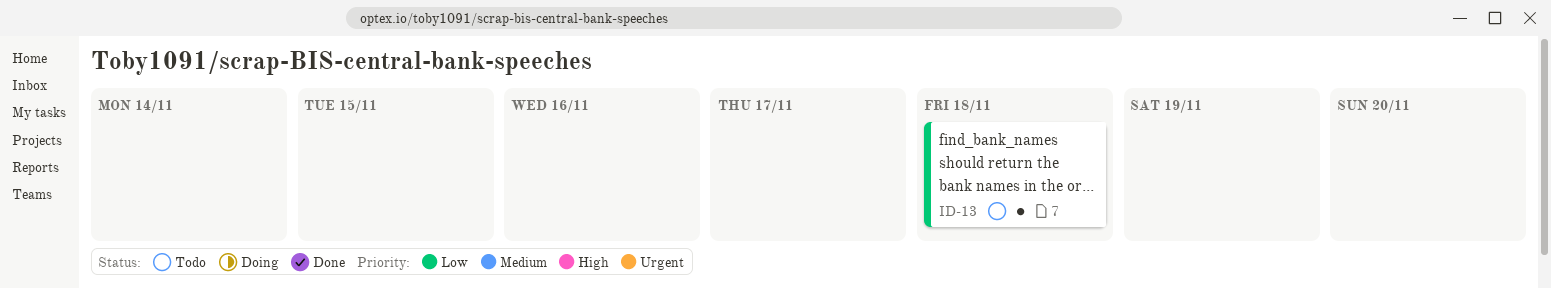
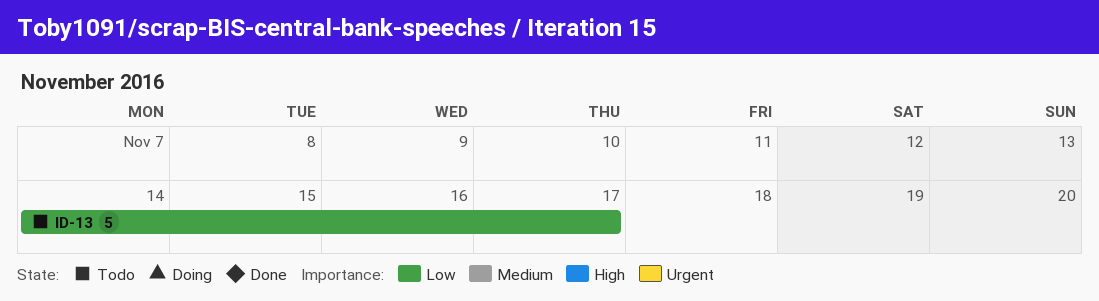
ID-13, estimate: 1 -> 5
ID-13, due: Nov 18 -> Nov 17

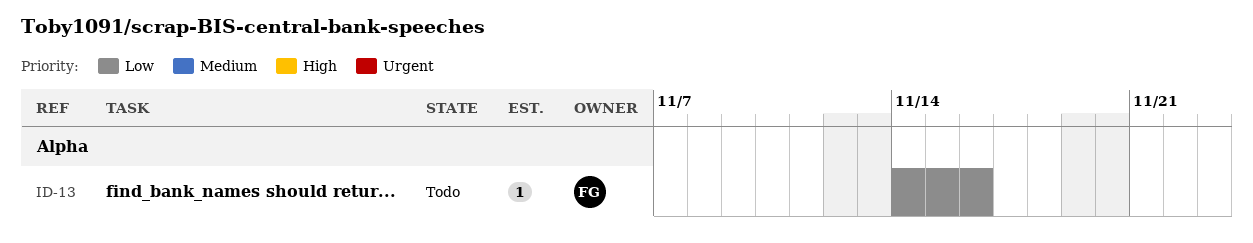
ID-13, estimate: 5 -> 1
ID-13, due: Nov 17 -> Nov 16

